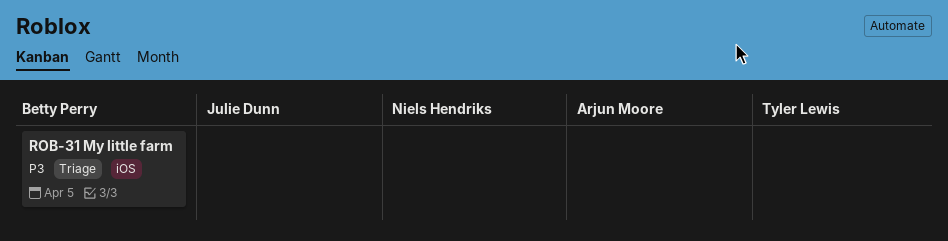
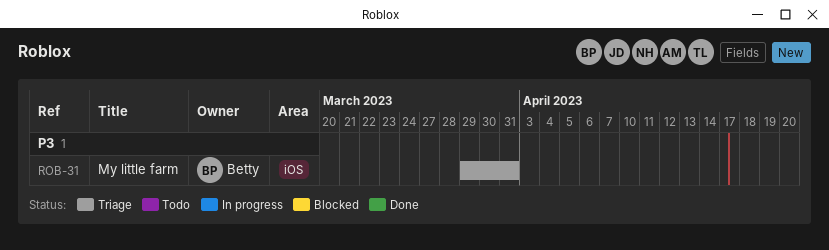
ROB-31, due: Apr 5 -> Mar 31

